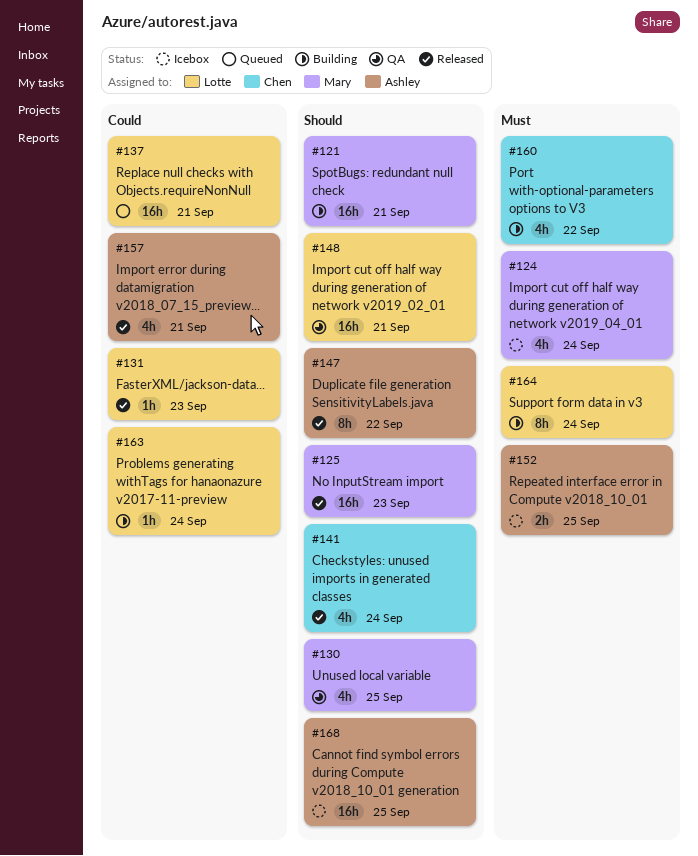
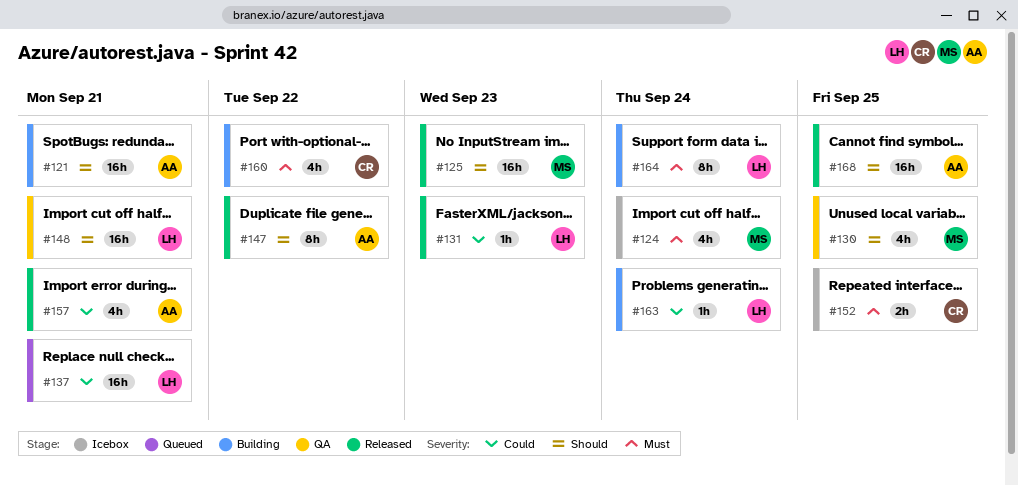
#121, owner: Mary -> Ashley
#141: present -> none
#152, owner: Ashley -> Chen
#168, status: Icebox -> Released

